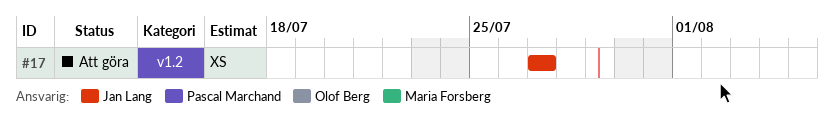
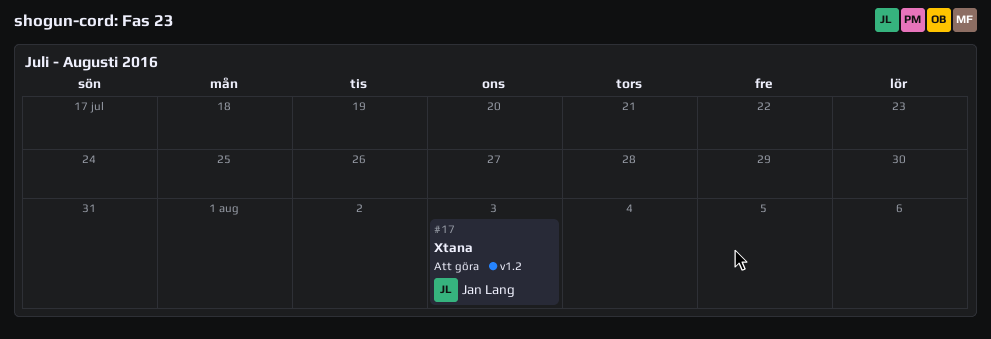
#17, due: Jul 27 -> Aug 3

